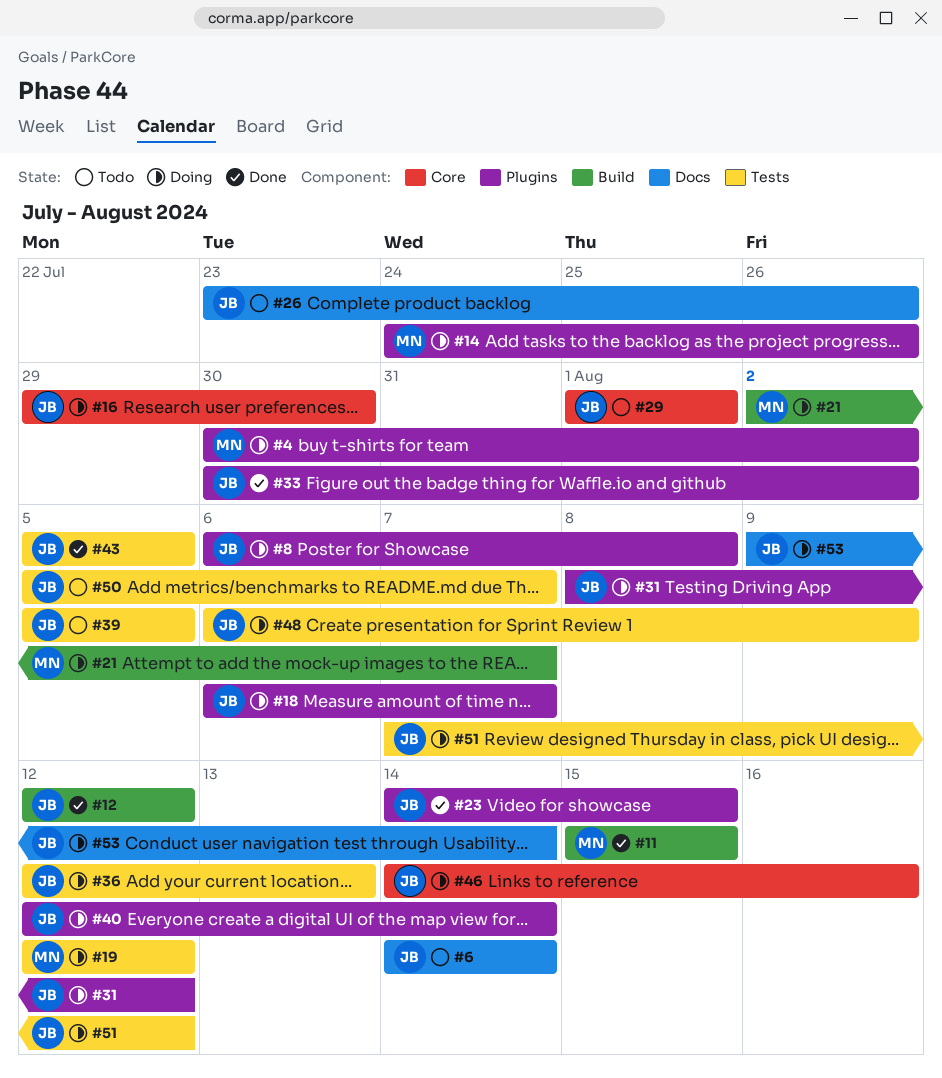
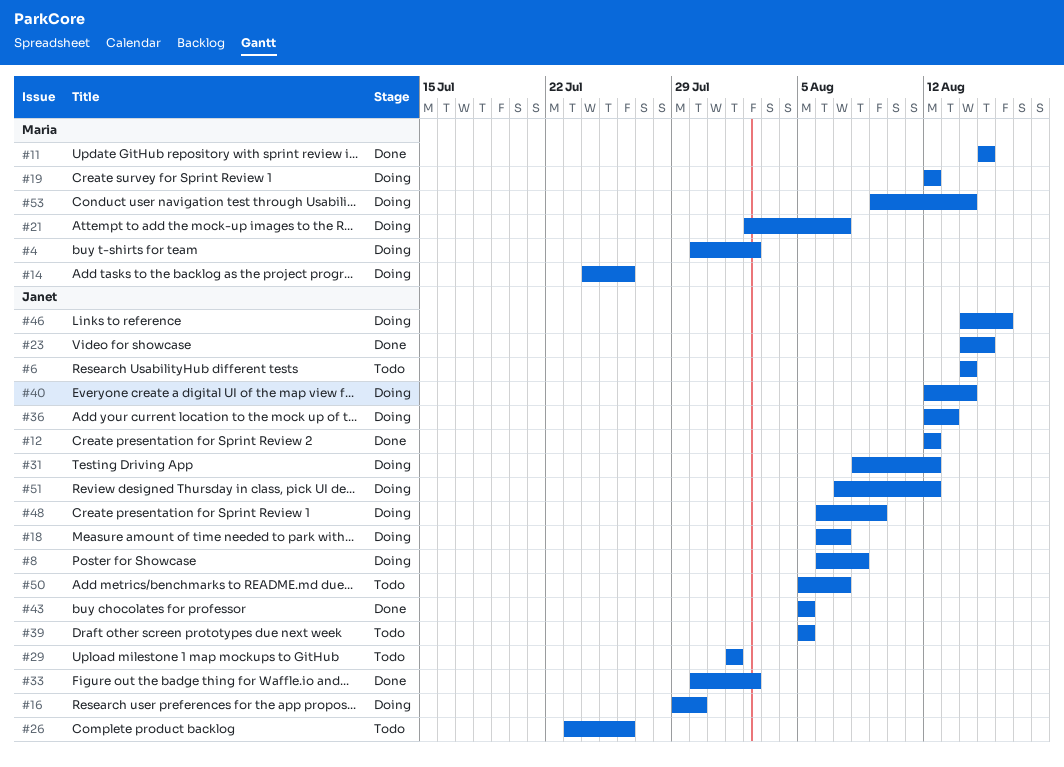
#53, owner: Janet -> Maria

